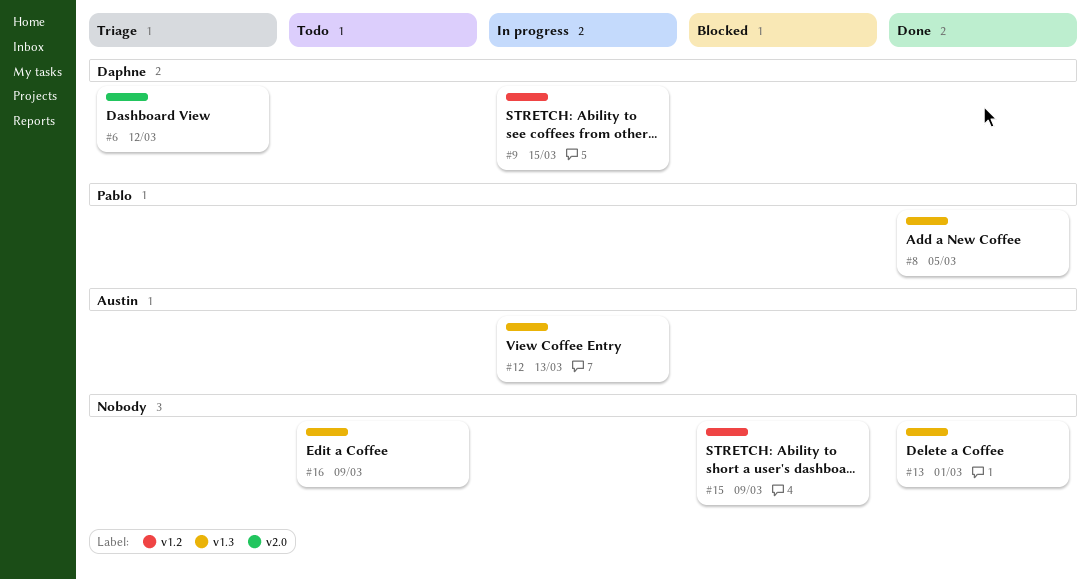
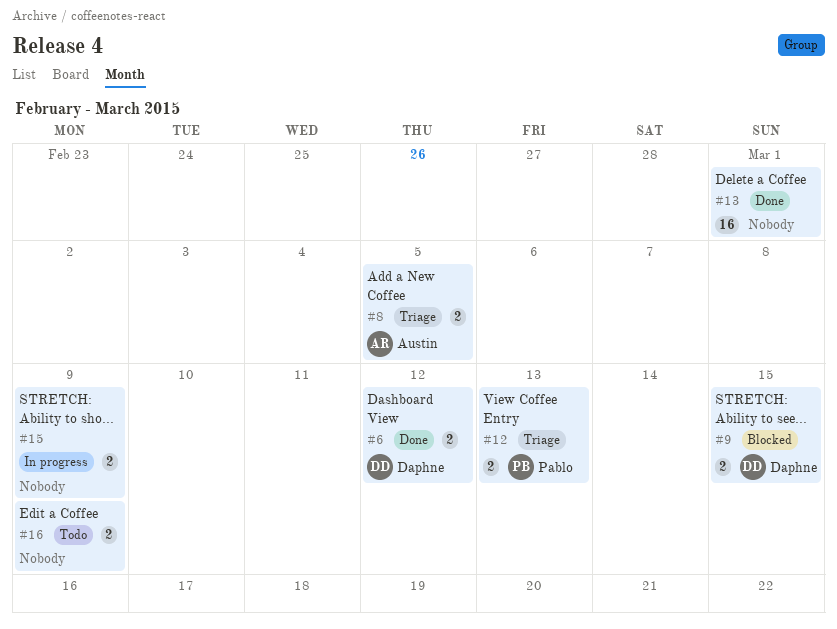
#6, status: Triage -> Done
#8, status: Done -> Triage
#8, owner: Pablo -> Austin
#9, status: In progress -> Blocked
#12, status: In progress -> Triage
#12, owner: Austin -> Pablo
#15, status: Blocked -> In progress

